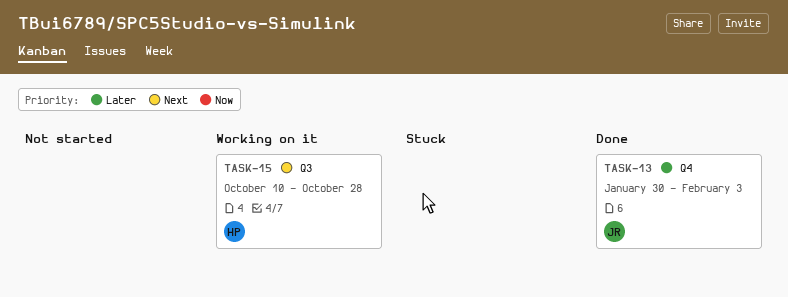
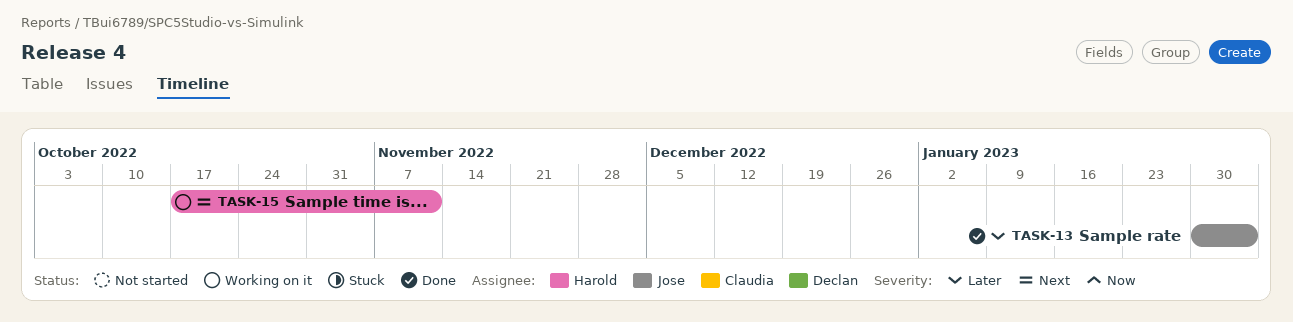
TASK-15, start: Oct 10 -> Oct 17
TASK-15, due: Oct 28 -> Nov 11

